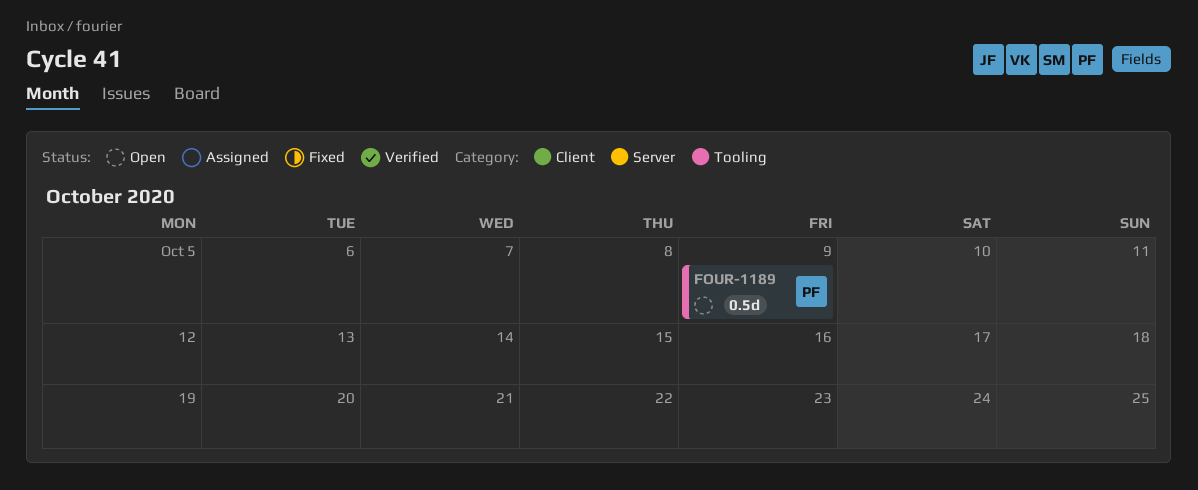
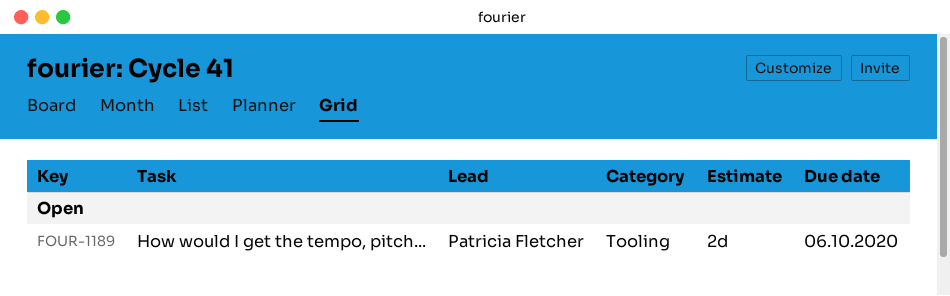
FOUR-1189, estimate: 0.5d -> 2d
FOUR-1189, due: Oct 9 -> Oct 6

